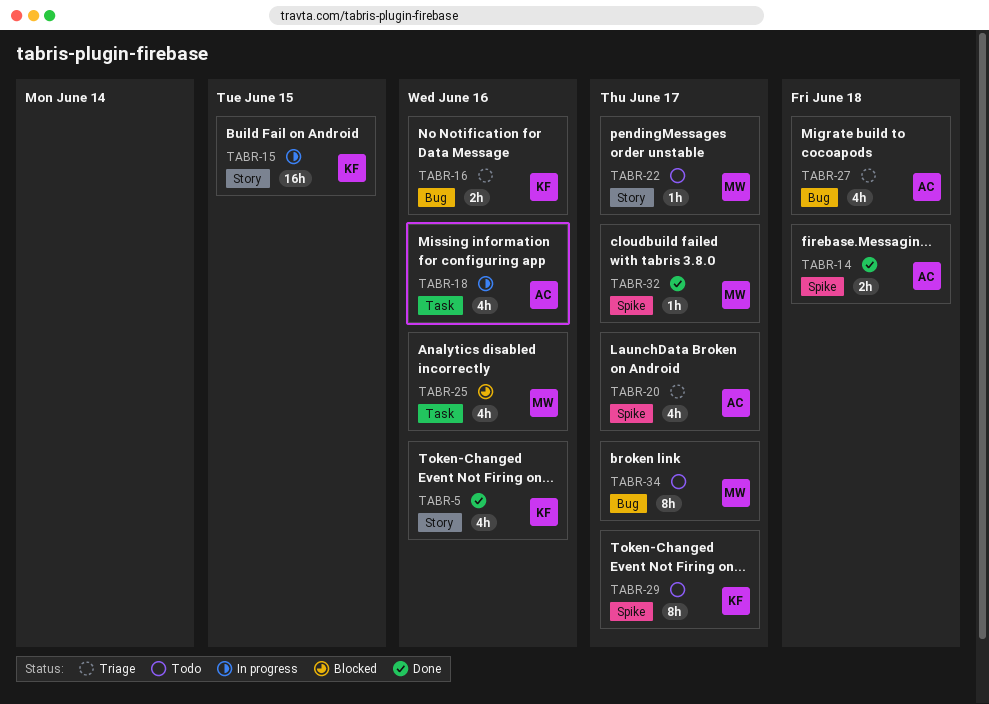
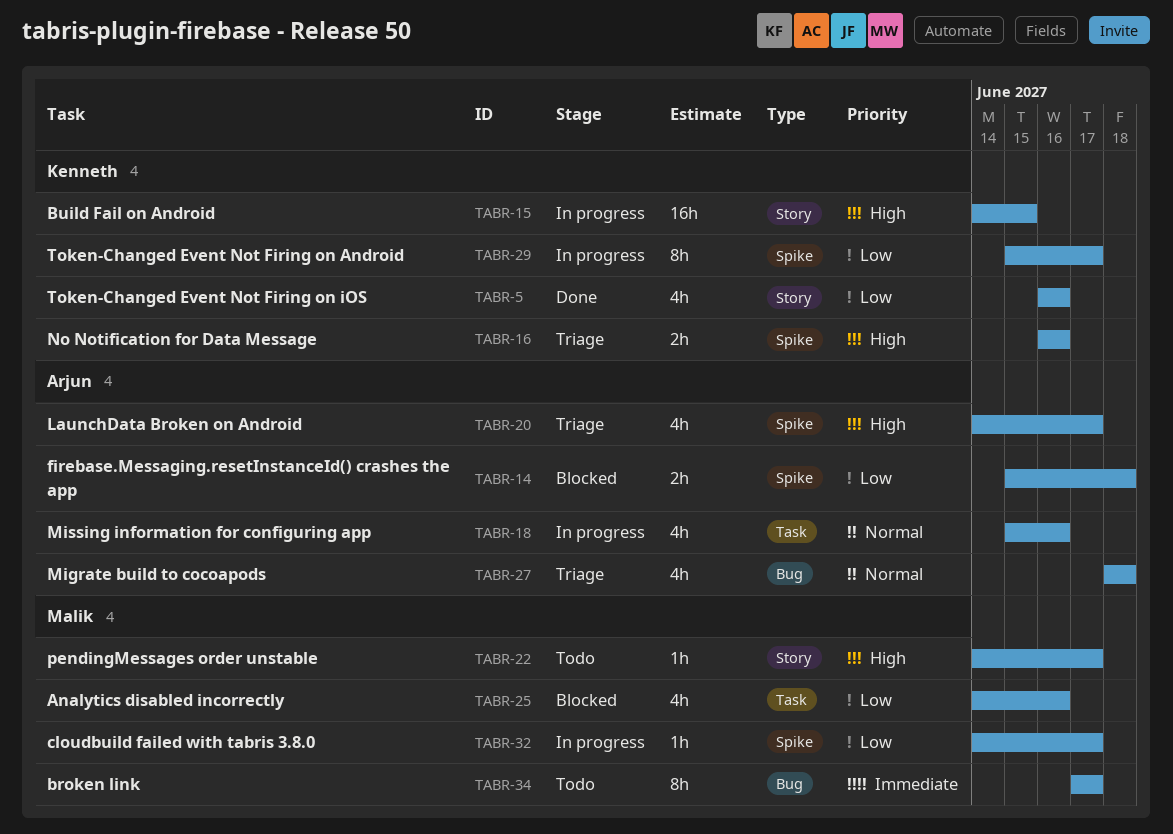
TABR-14, status: Done -> Blocked
TABR-16, label: Bug -> Spike
TABR-29, status: Todo -> In progress
TABR-32, status: Done -> In progress

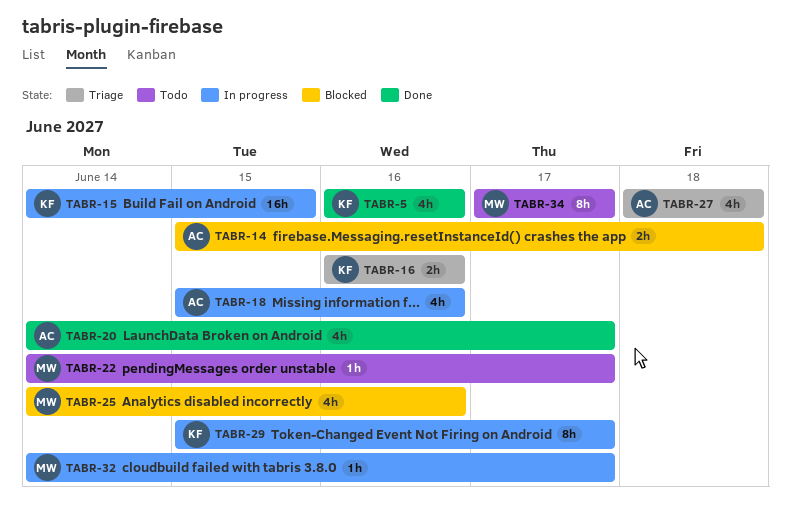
TABR-20, status: Triage -> Done

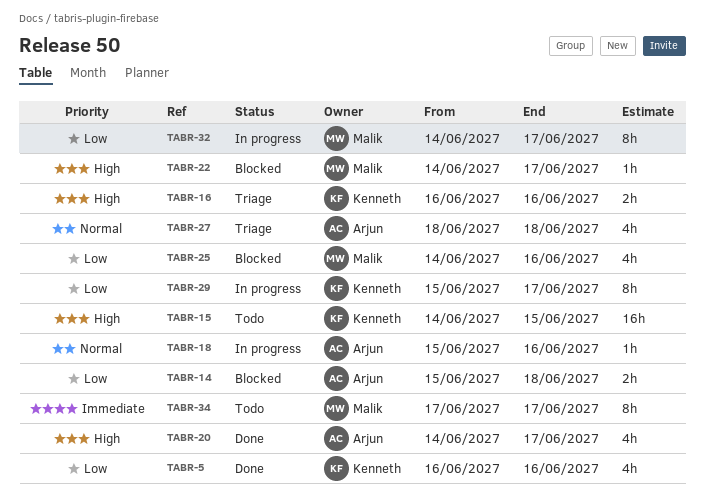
TABR-15, status: In progress -> Todo
TABR-18, estimate: 4h -> 1h
TABR-22, status: Todo -> Blocked
TABR-32, estimate: 1h -> 8h

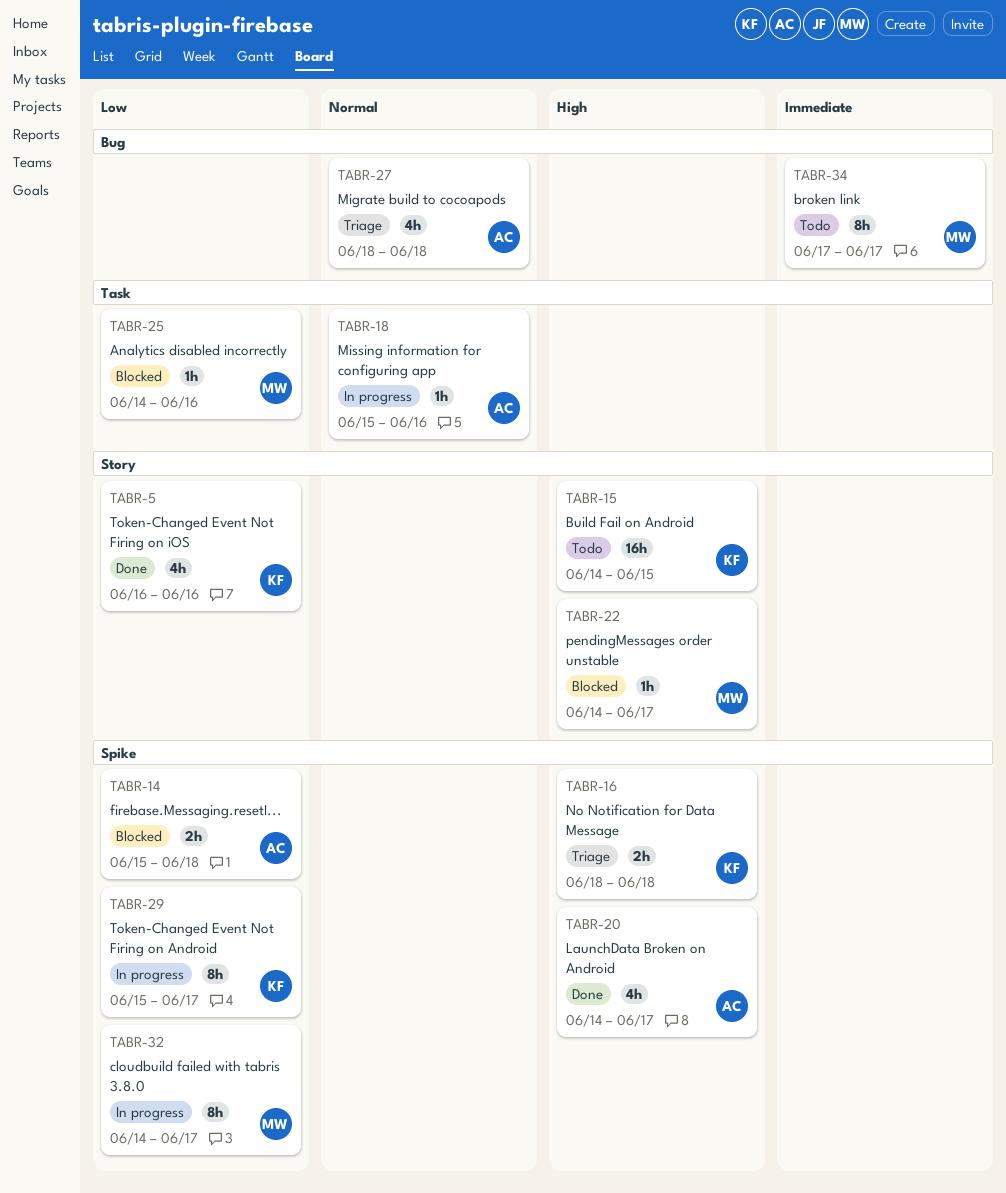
TABR-16, start: Jun 16 -> Jun 18
TABR-16, due: Jun 16 -> Jun 18
TABR-25, estimate: 4h -> 1h

